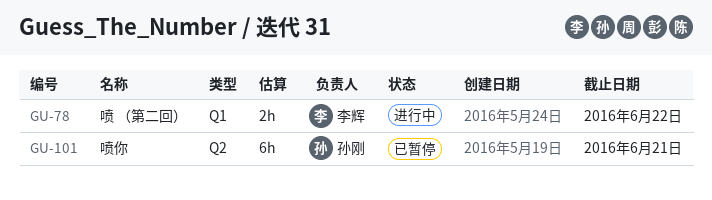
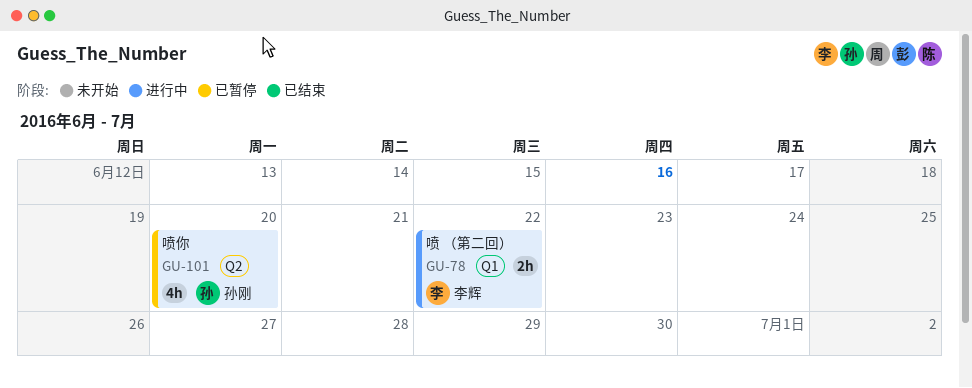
GU-101, estimate: 6h -> 4h
GU-101, due: Jun 21 -> Jun 20

